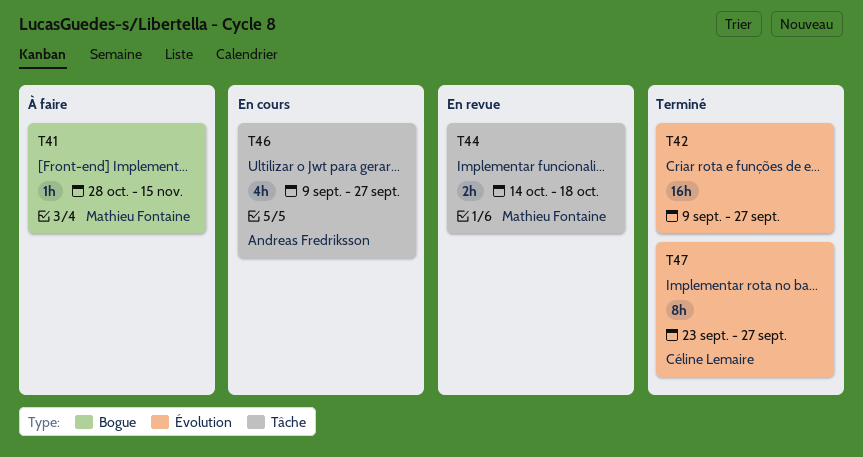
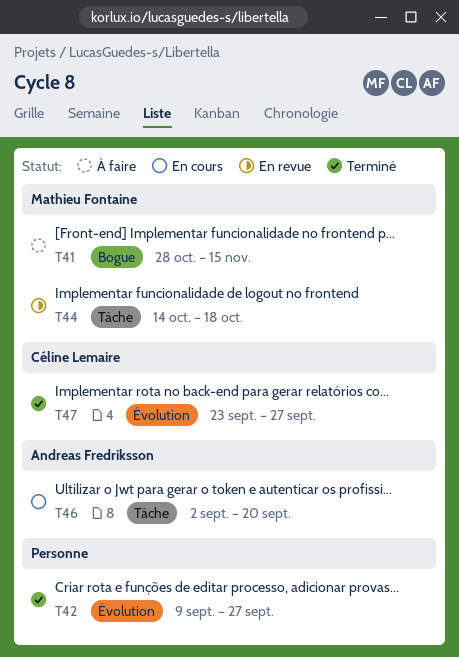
T46, start: Sep 9 -> Sep 2
T46, due: Sep 27 -> Sep 20

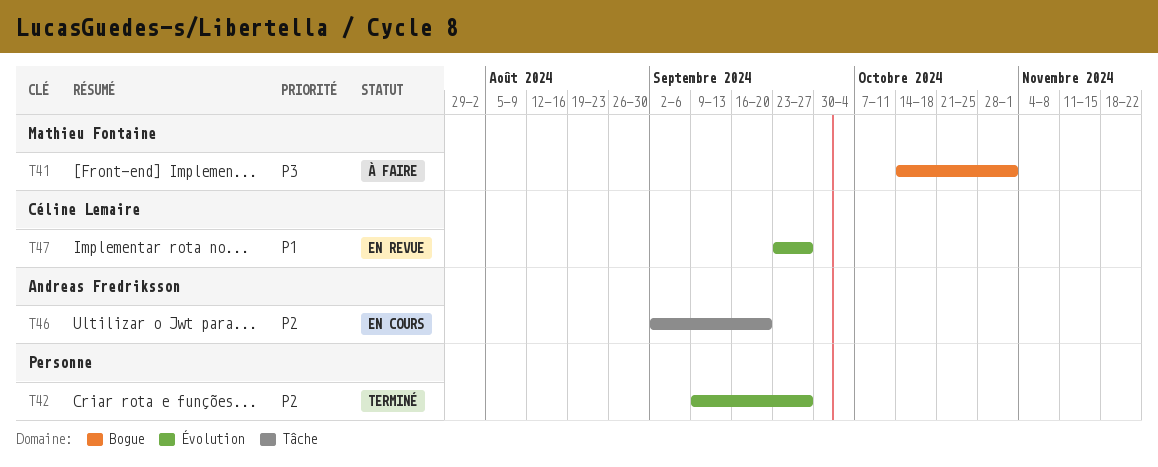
T41, start: Oct 28 -> Oct 14
T41, due: Nov 15 -> Nov 1
T44: present -> none
T47, status: Terminé -> En revue

